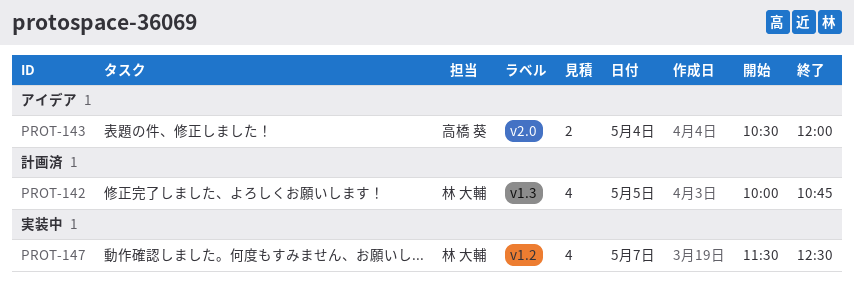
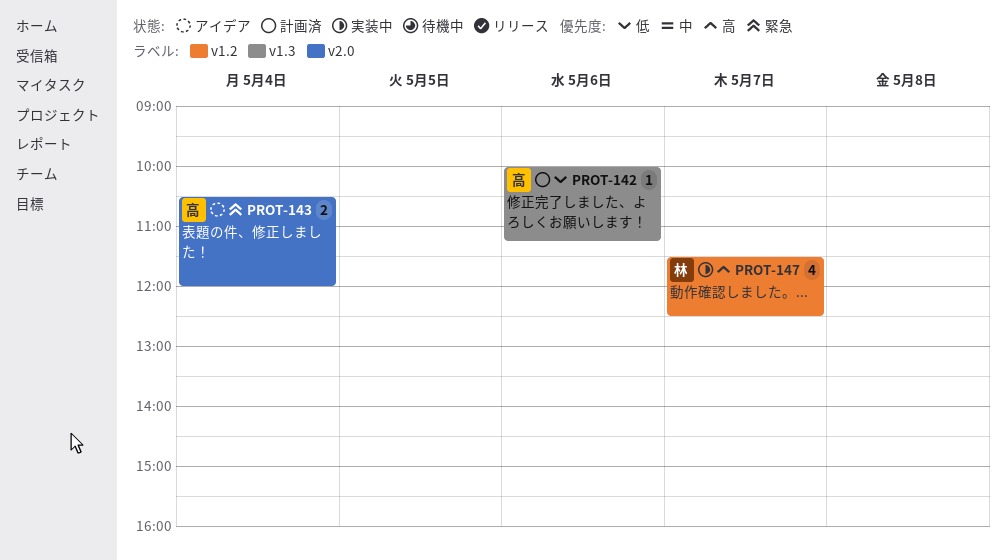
PROT-142, owner: 林 大輔 -> 高橋 葵
PROT-142, estimate: 4 -> 1
PROT-142, day: May 5 -> May 6
PROT-142, ends: 10:45 -> 11:15

